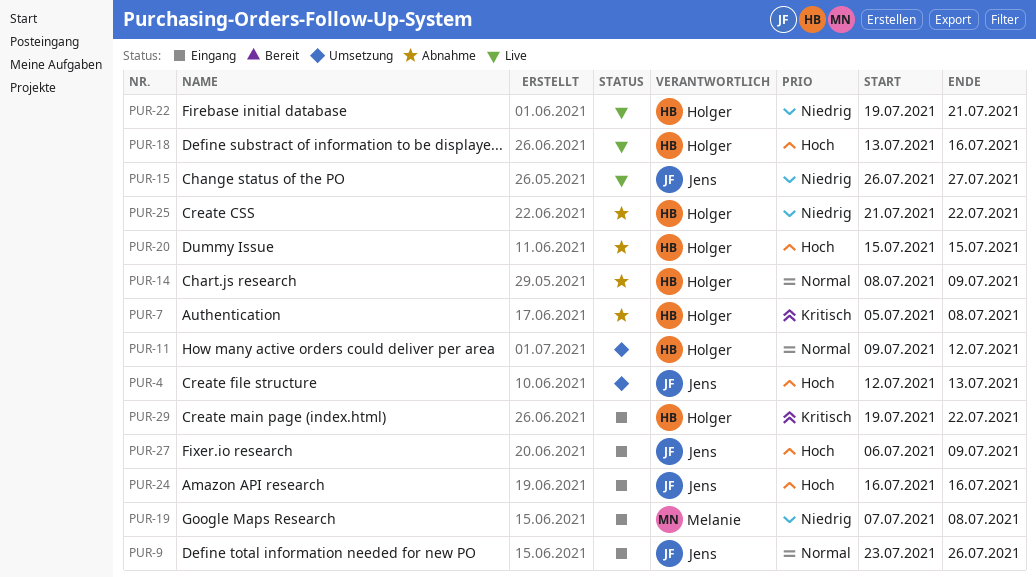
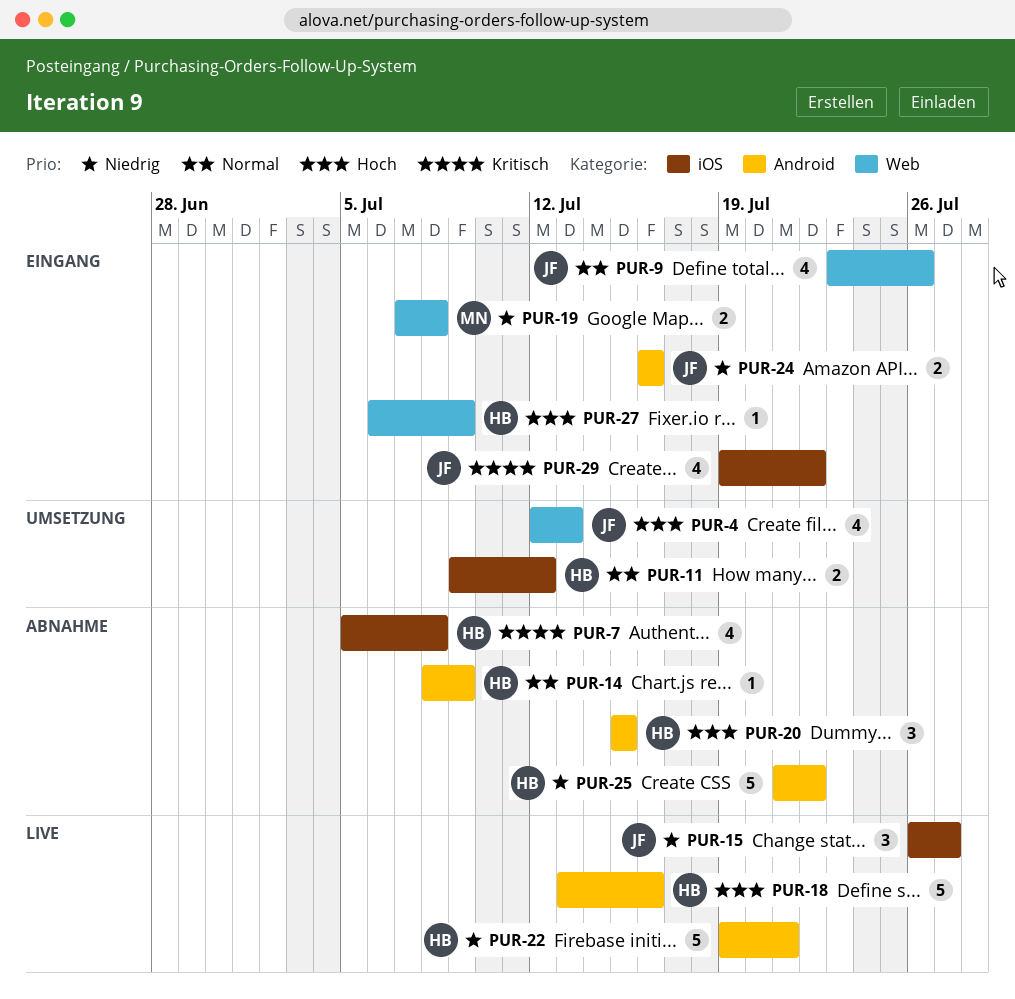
PUR-24, priority: Hoch -> Niedrig
PUR-27, owner: Jens -> Holger
PUR-29, owner: Holger -> Jens

